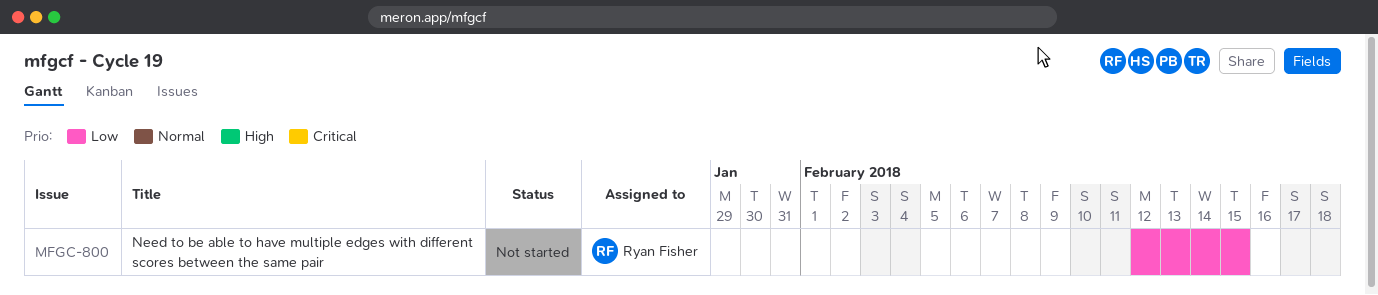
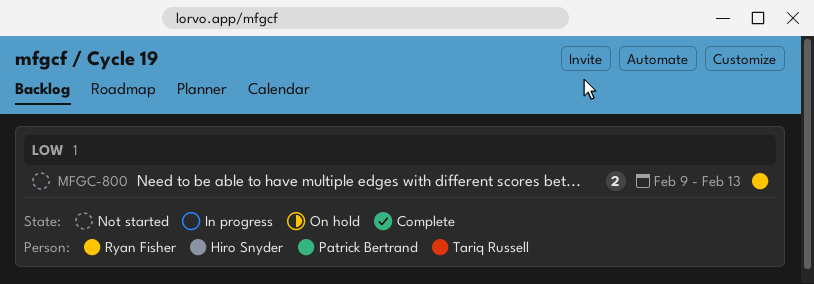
MFGC-800, start: Feb 12 -> Feb 9
MFGC-800, due: Feb 15 -> Feb 13

